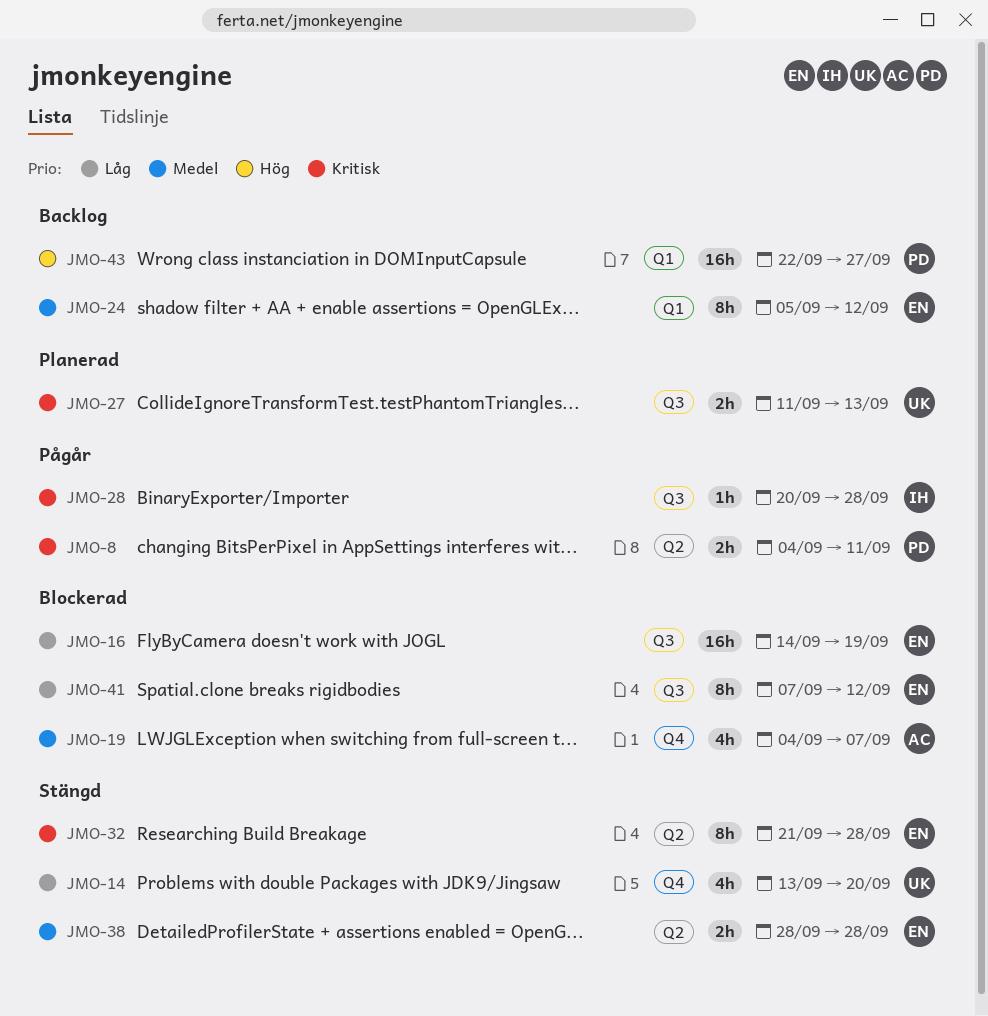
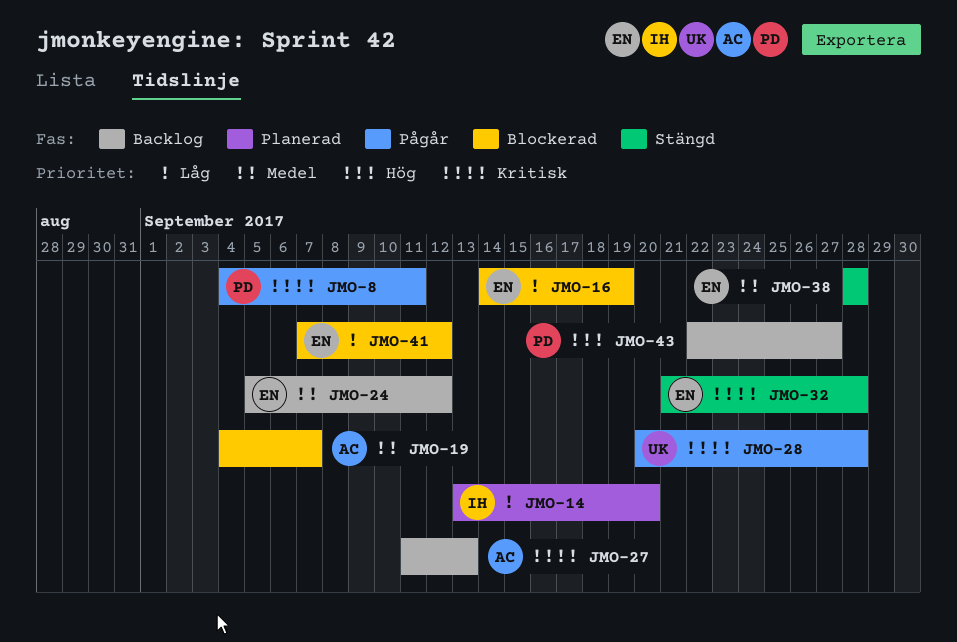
JMO-14, status: Stängd -> Planerad
JMO-14, owner: UK -> IH
JMO-27, status: Planerad -> Backlog
JMO-27, owner: UK -> AC
JMO-28, owner: IH -> UK

